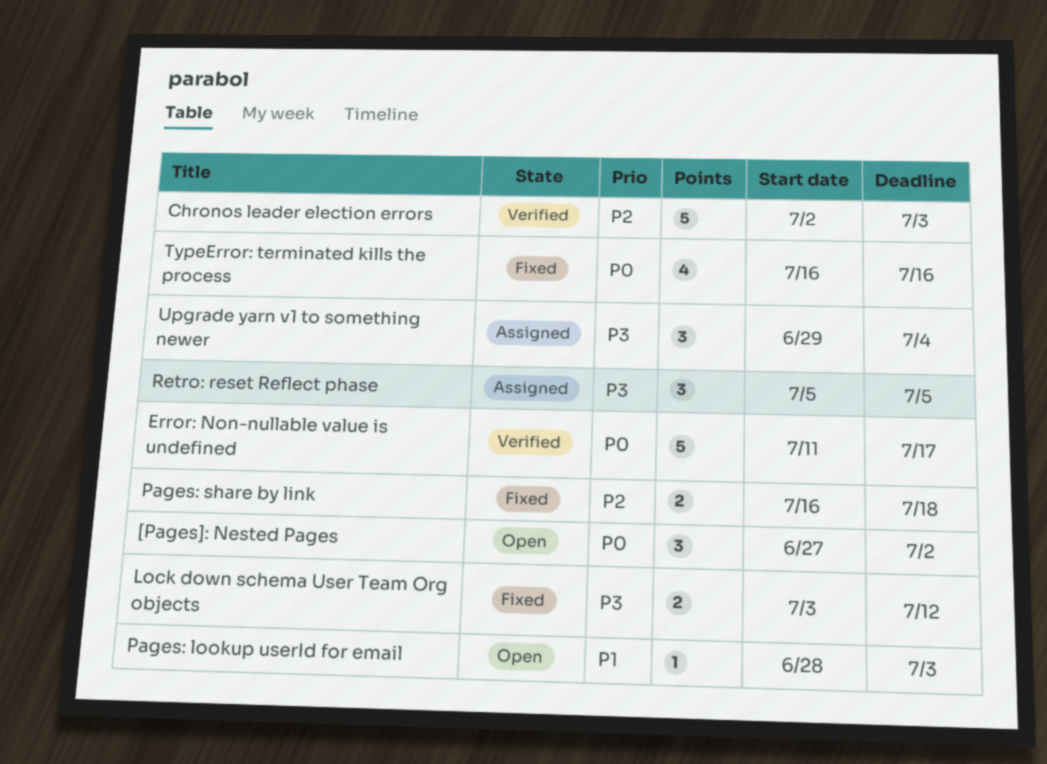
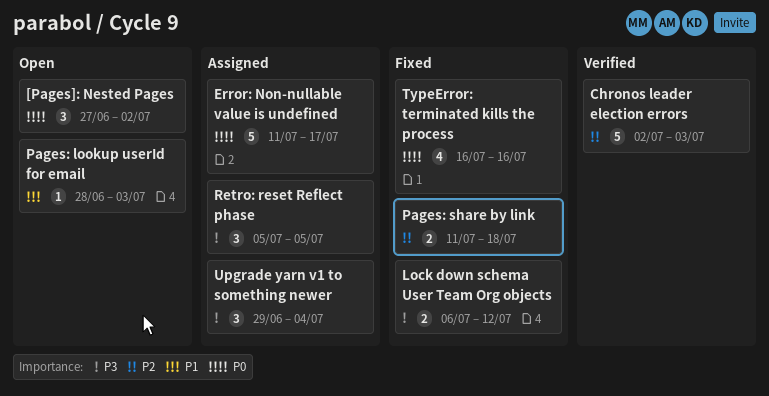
Error: Non-nullable value is undefined, status: Verified -> Assigned
Lock down schema User Team Org objects, start: Jul 3 -> Jul 6
Pages: share by link, start: Jul 16 -> Jul 11

